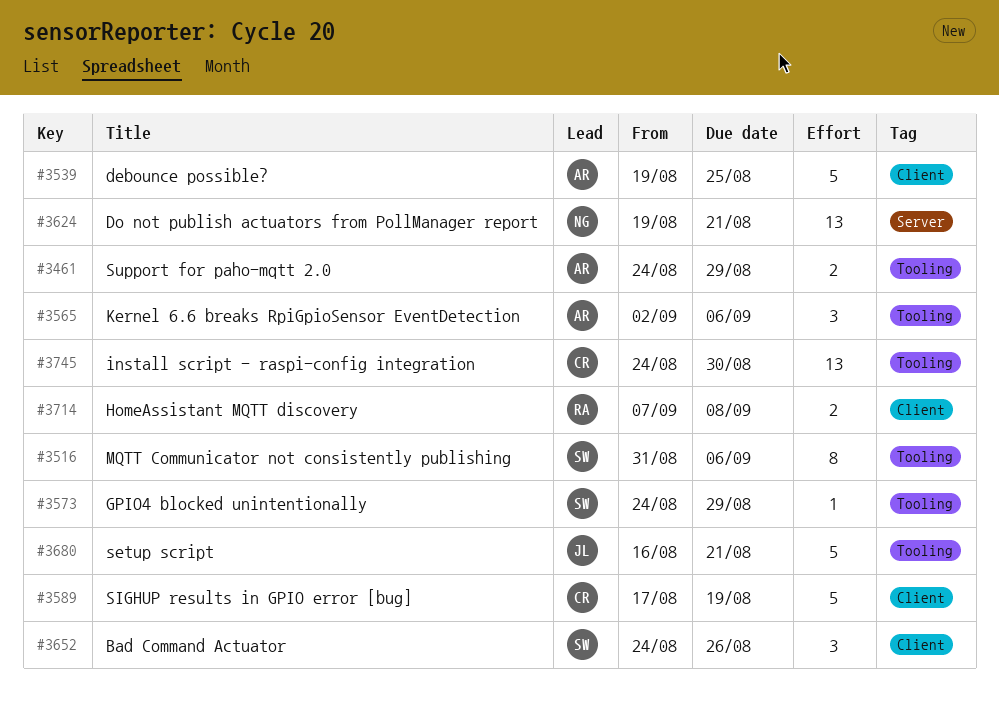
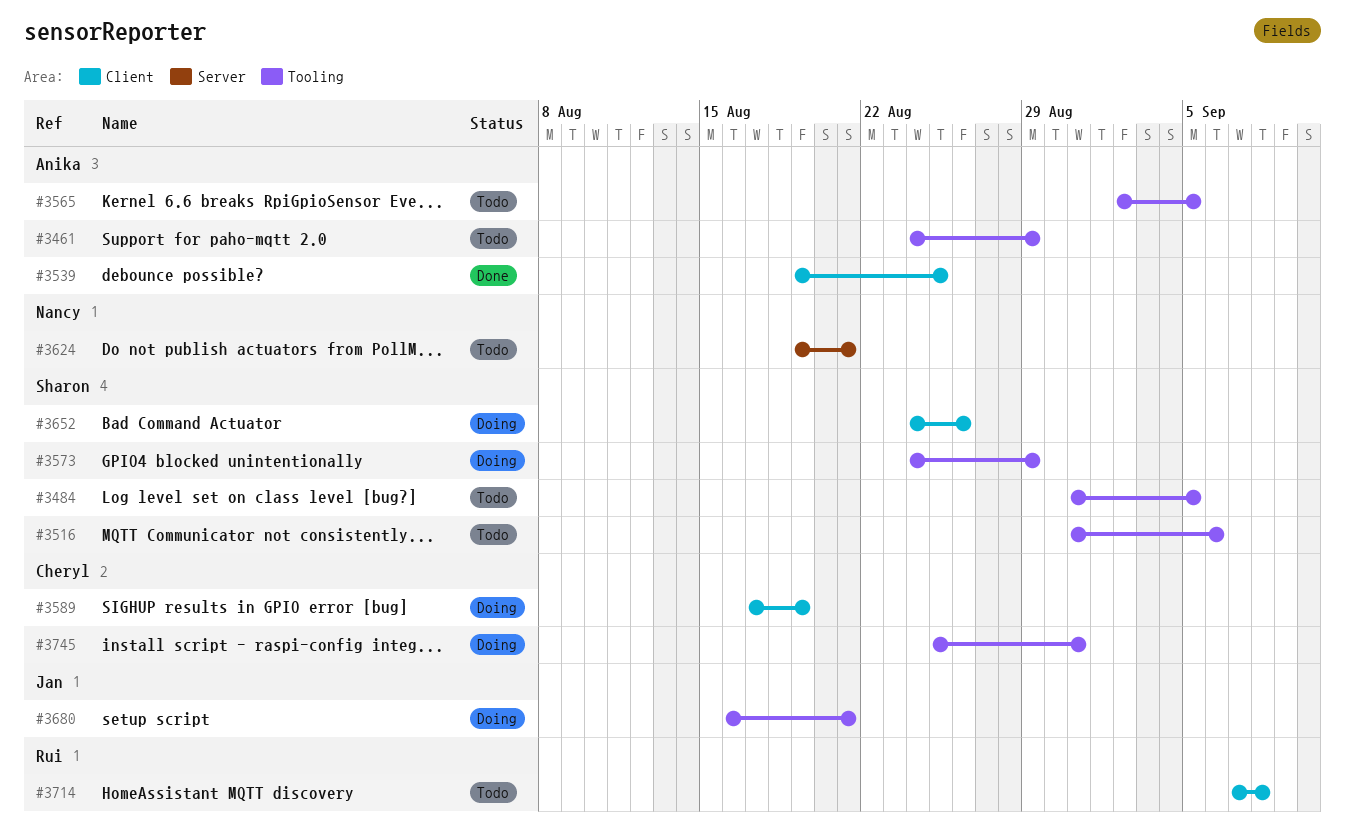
#3484: none -> present
#3565, due: Sep 6 -> Sep 5
#3745, start: Aug 24 -> Aug 25
#3745, due: Aug 30 -> Aug 31

